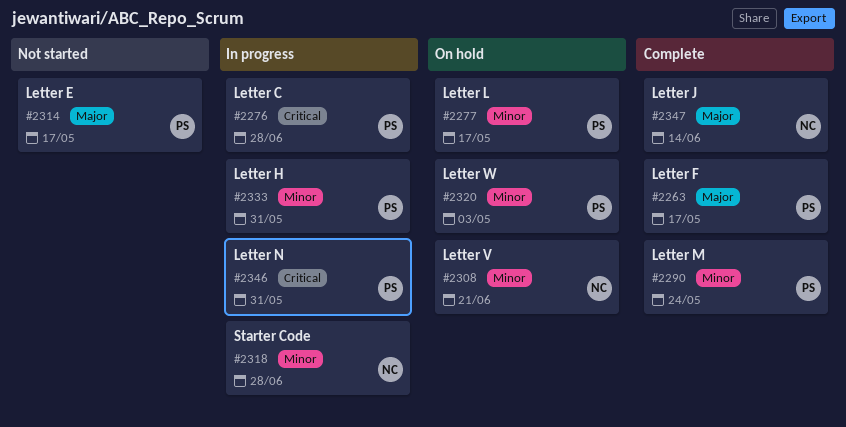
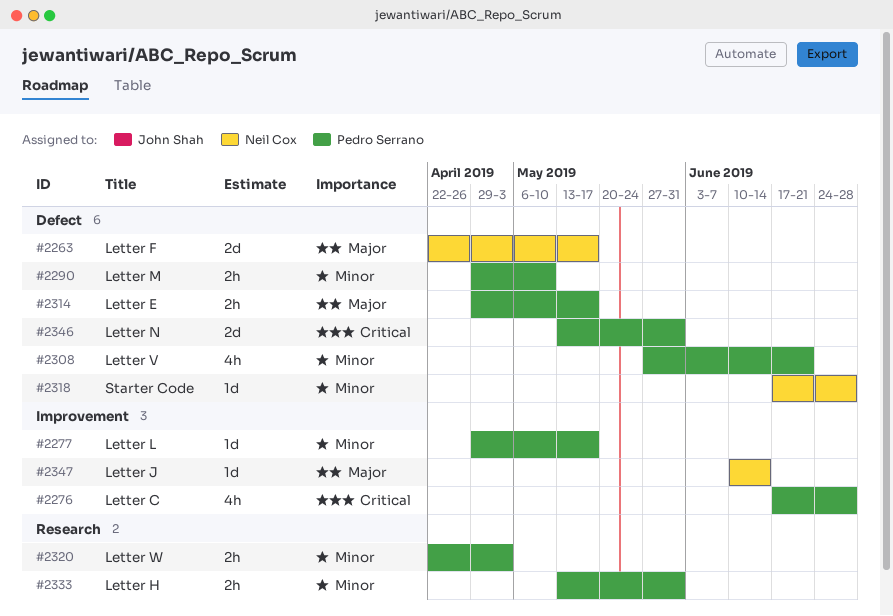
#2263, owner: Pedro Serrano -> Neil Cox
#2290, due: May 24 -> May 10
#2308, owner: Neil Cox -> Pedro Serrano

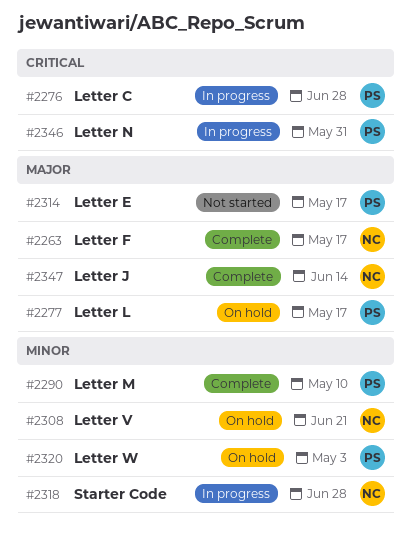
#2277, priority: Minor -> Major
#2308, owner: Pedro Serrano -> Neil Cox
#2333: present -> none

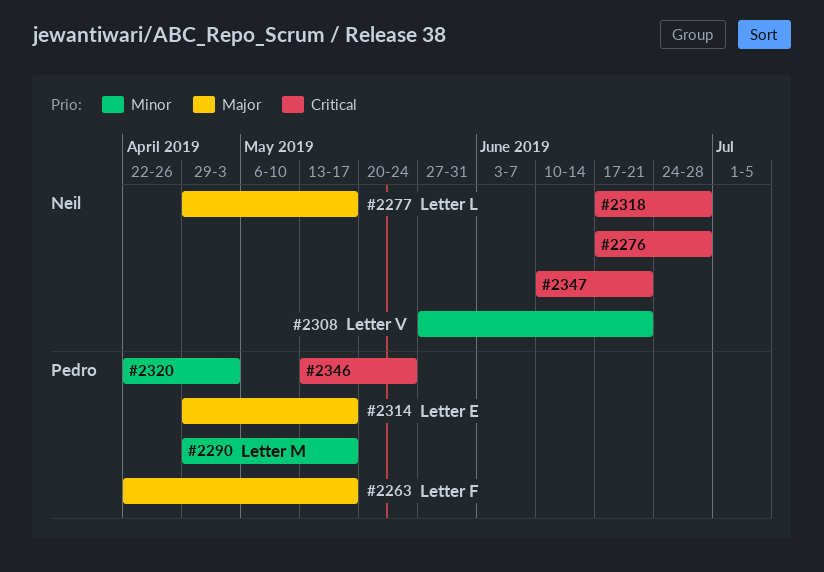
#2263, owner: Neil -> Pedro
#2276, owner: Pedro -> Neil
#2277, owner: Pedro -> Neil
#2290, due: May 10 -> May 17
#2318, priority: Minor -> Critical
#2346, due: May 31 -> May 24
#2347, priority: Major -> Critical
#2347, due: Jun 14 -> Jun 21

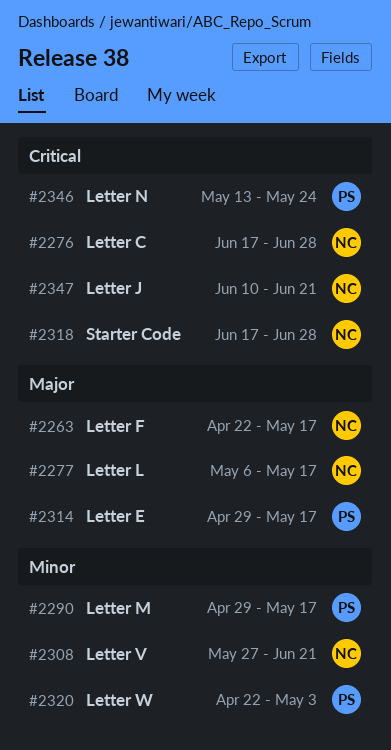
#2263, owner: Pedro -> Neil
#2277, start: Apr 29 -> May 6

